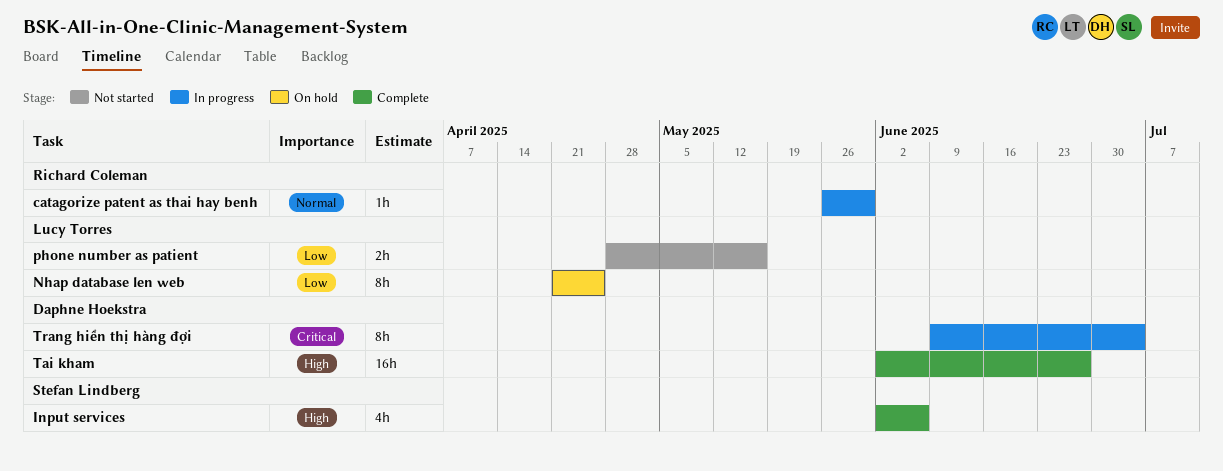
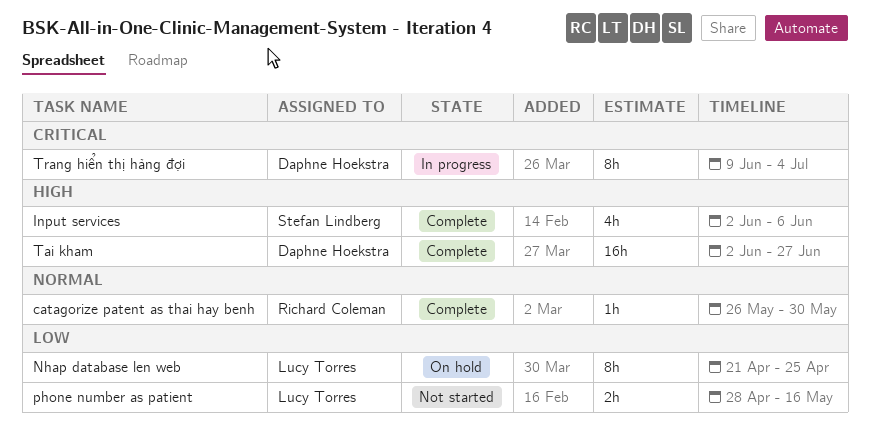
catagorize patent as thai hay benh, status: In progress -> Complete

